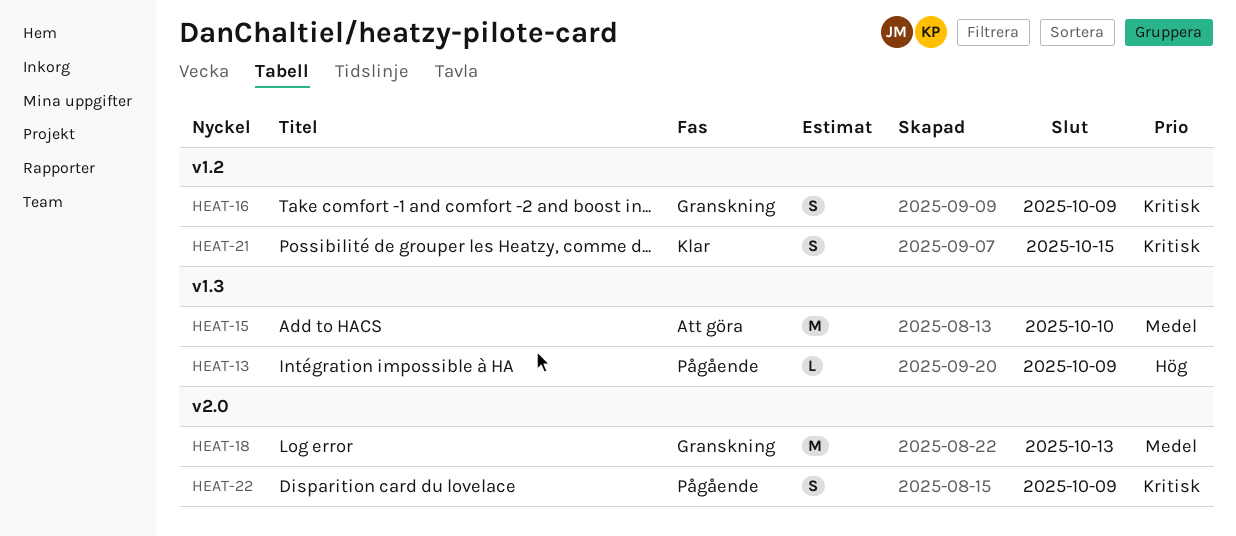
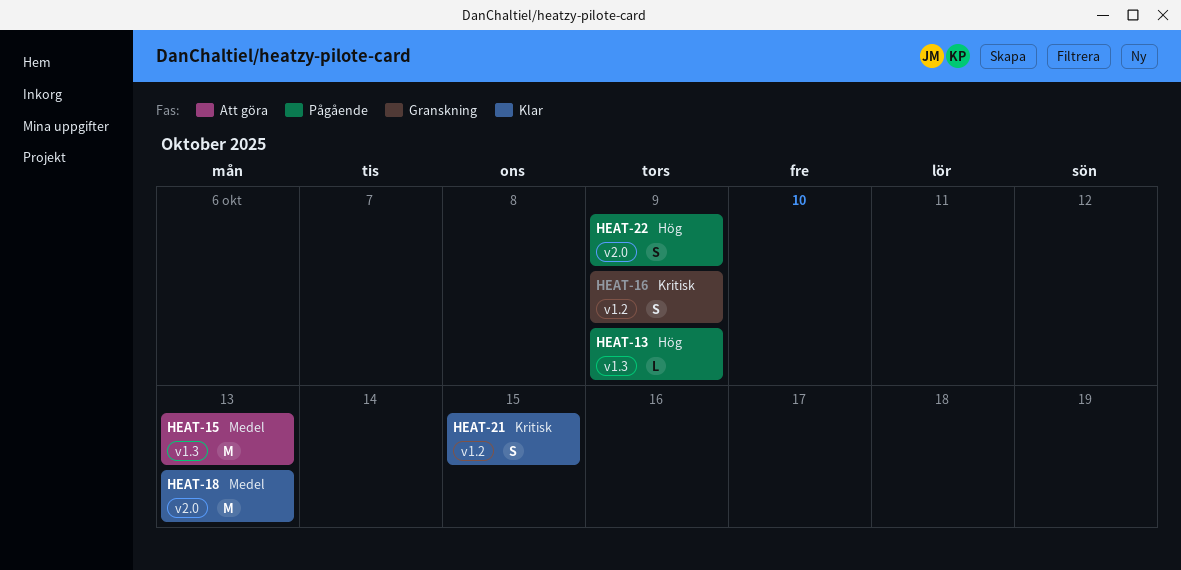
HEAT-15, due: Oct 10 -> Oct 13
HEAT-18, status: Granskning -> Klar
HEAT-22, priority: Kritisk -> Hög

